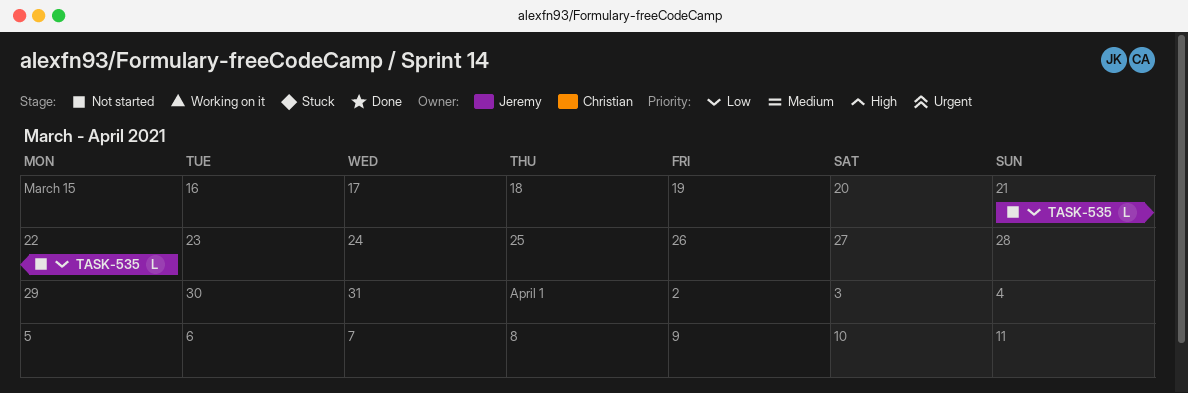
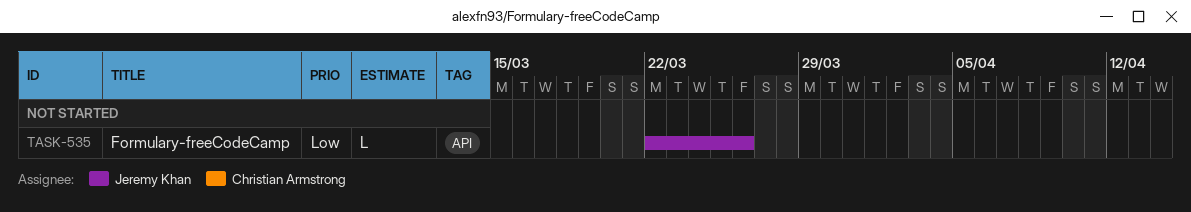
TASK-535, start: Mar 21 -> Mar 22
TASK-535, due: Mar 22 -> Mar 26

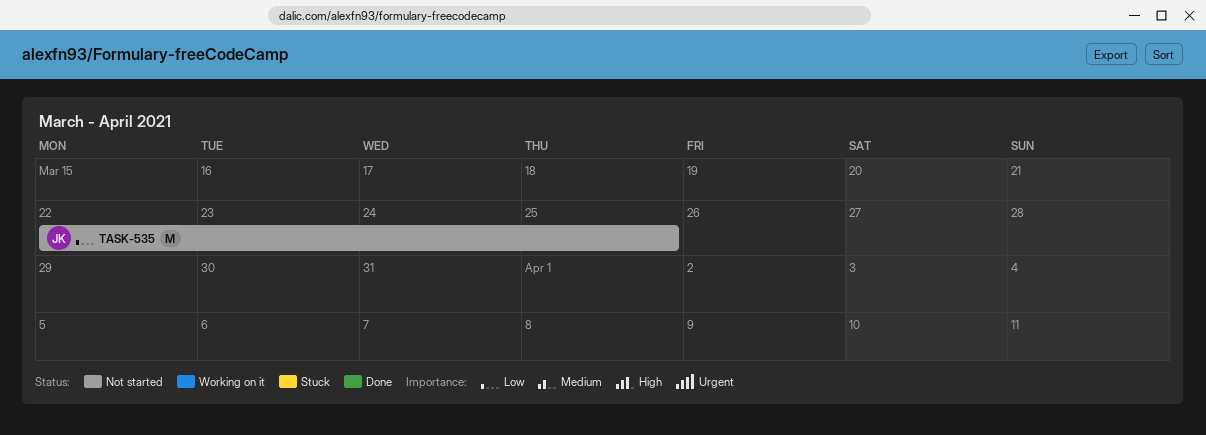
TASK-535, estimate: L -> M
TASK-535, due: Mar 26 -> Mar 25

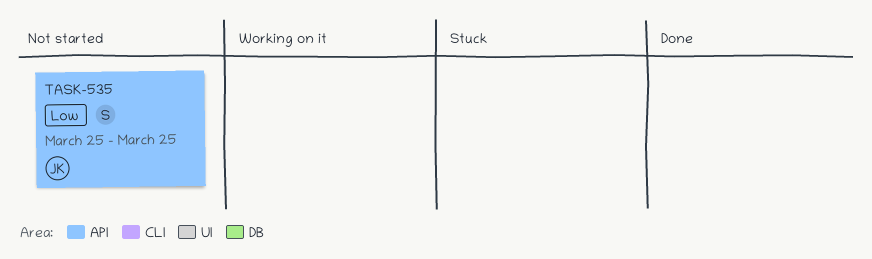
TASK-535, estimate: M -> S
TASK-535, start: Mar 22 -> Mar 25

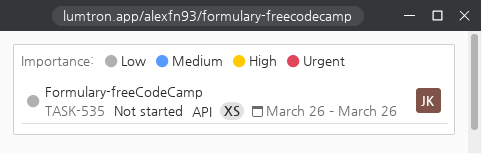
TASK-535, estimate: S -> XS
TASK-535, start: Mar 25 -> Mar 26
TASK-535, due: Mar 25 -> Mar 26

